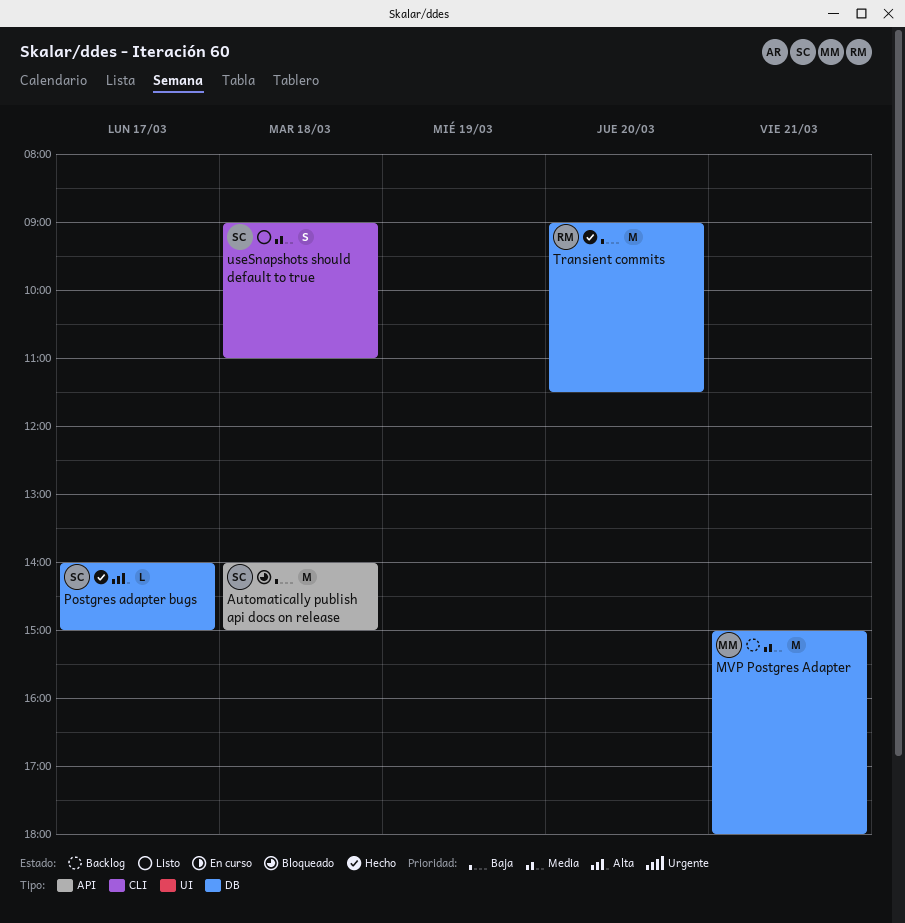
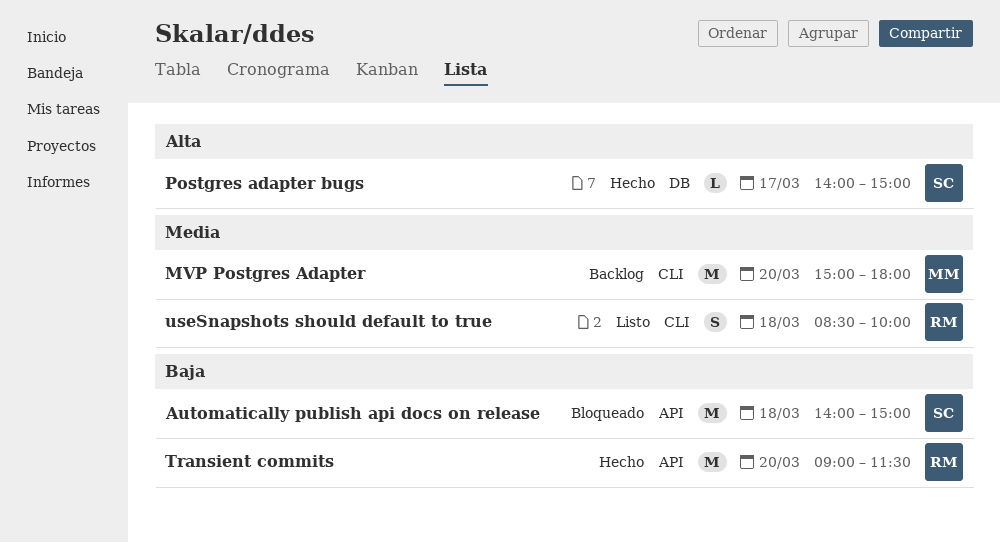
MVP Postgres Adapter, label: DB -> CLI
MVP Postgres Adapter, day: Mar 21 -> Mar 20
Transient commits, label: DB -> API
useSnapshots should default to true, owner: SC -> RM
useSnapshots should default to true, begins: 09:00 -> 08:30
useSnapshots should default to true, ends: 11:00 -> 10:00

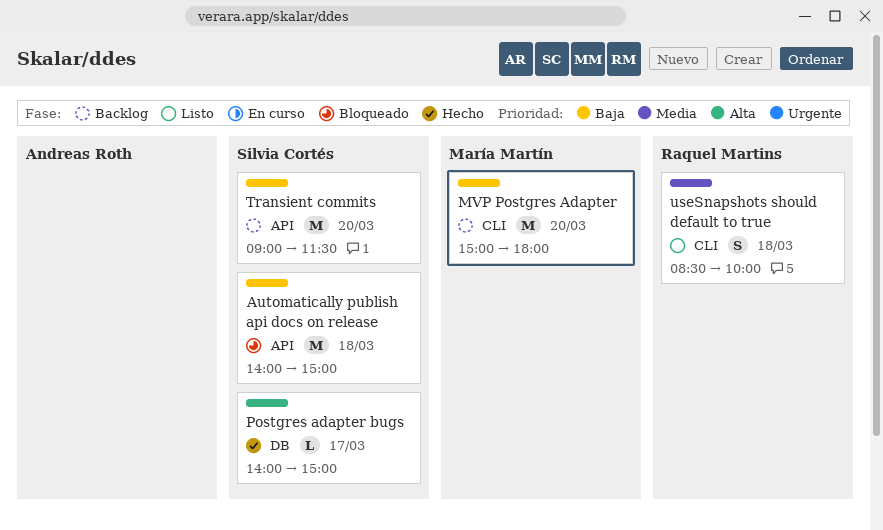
MVP Postgres Adapter, priority: Media -> Baja
Transient commits, status: Hecho -> Backlog
Transient commits, owner: Raquel Martins -> Silvia Cortés

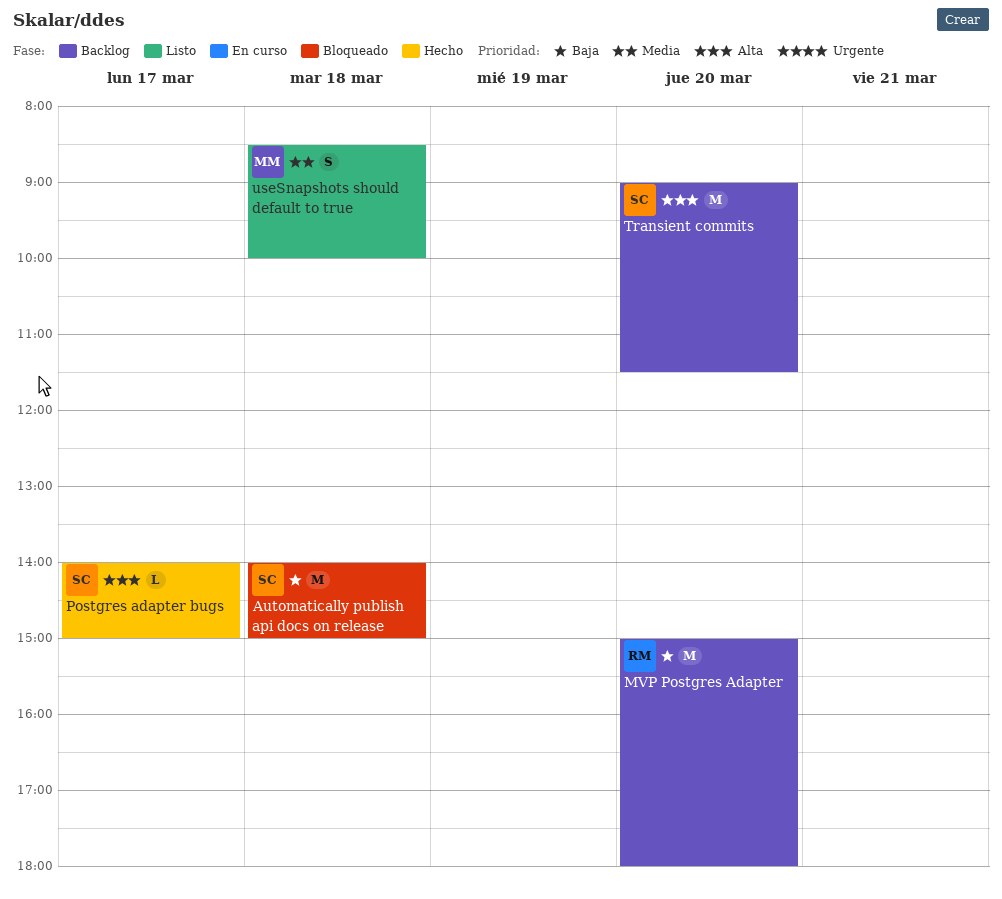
MVP Postgres Adapter, owner: María Martín -> Raquel Martins
Transient commits, priority: Baja -> Alta
useSnapshots should default to true, owner: Raquel Martins -> María Martín

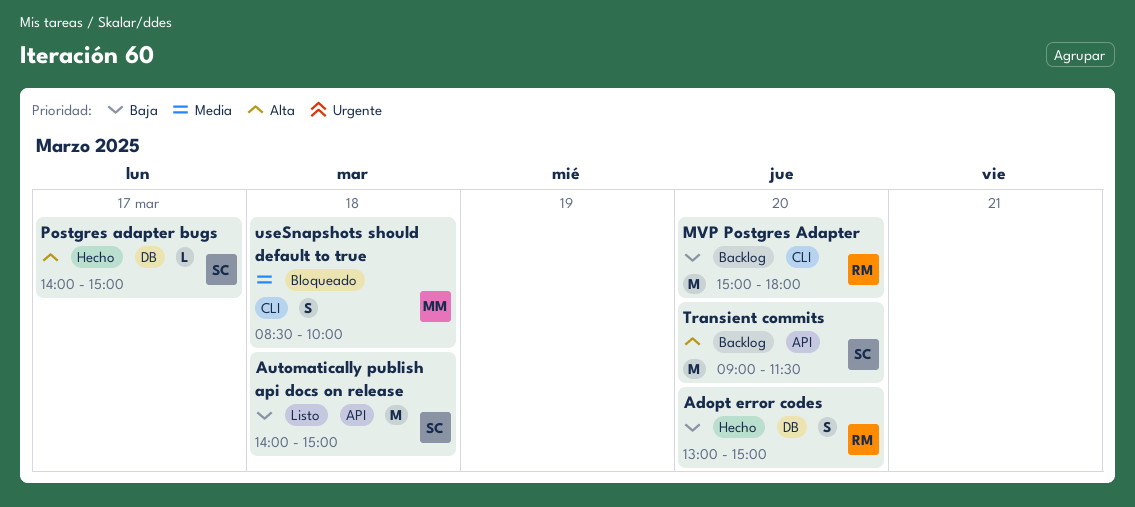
Adopt error codes: none -> present
Automatically publish api docs on release, status: Bloqueado -> Listo
useSnapshots should default to true, status: Listo -> Bloqueado

